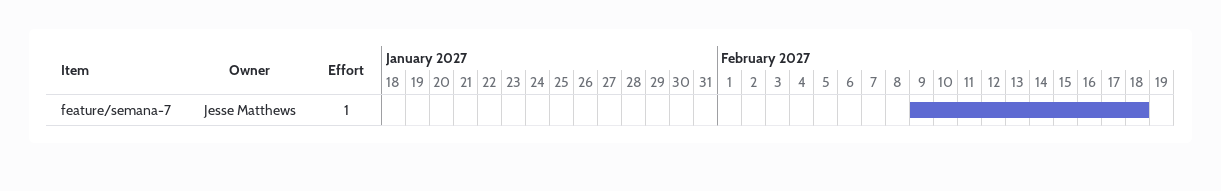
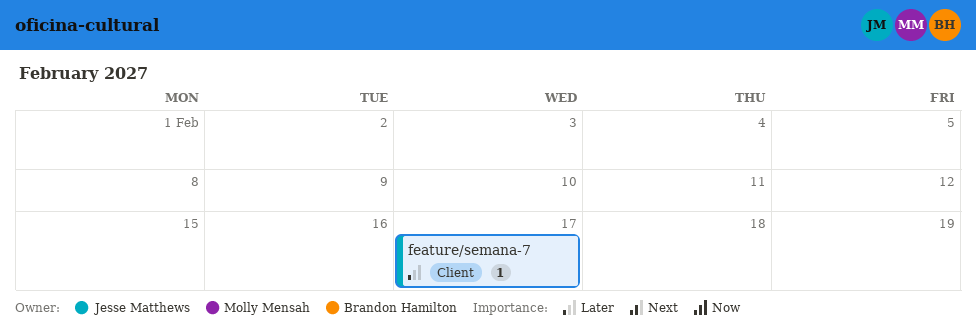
feature/semana-7, due: Feb 18 -> Feb 17

